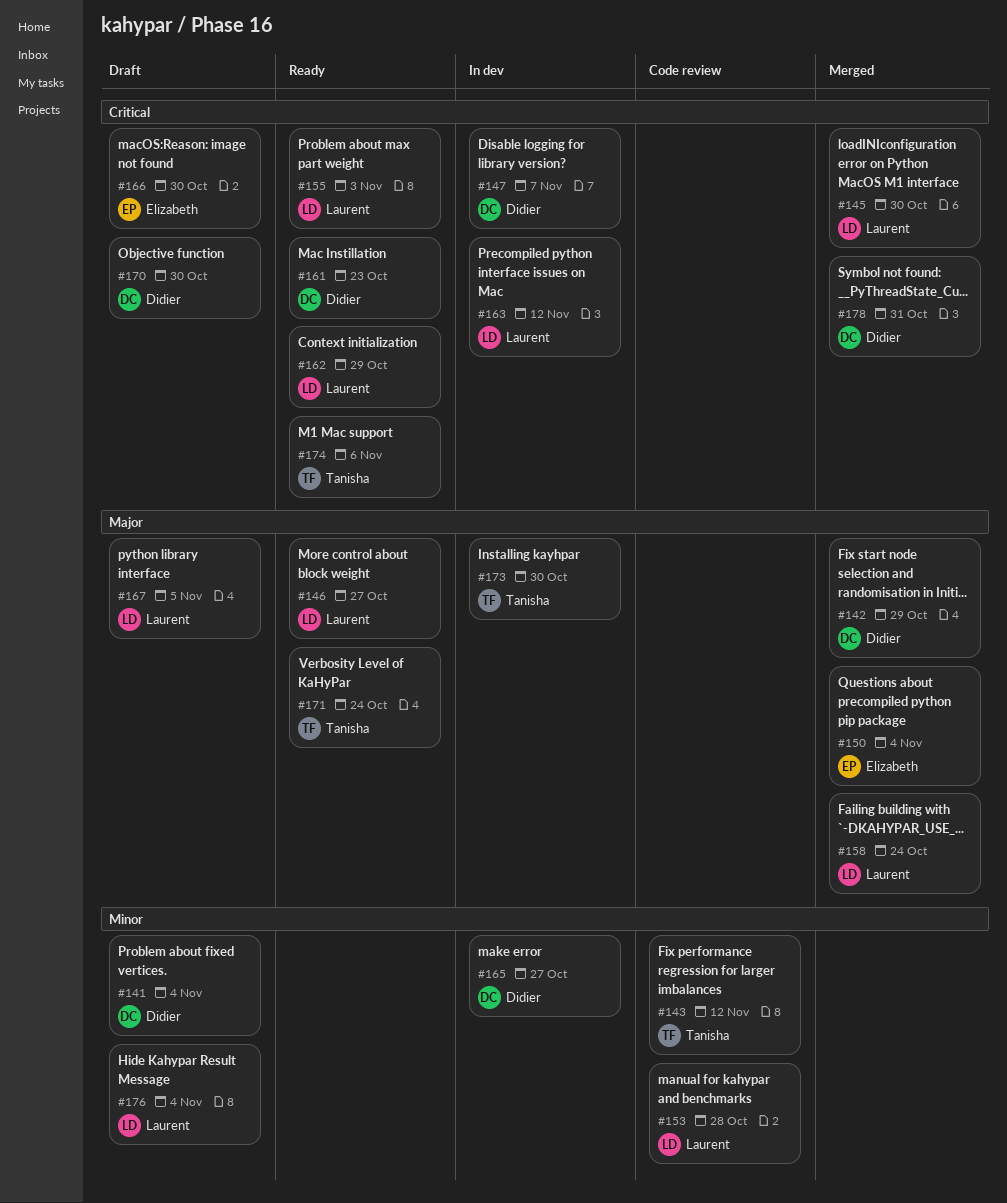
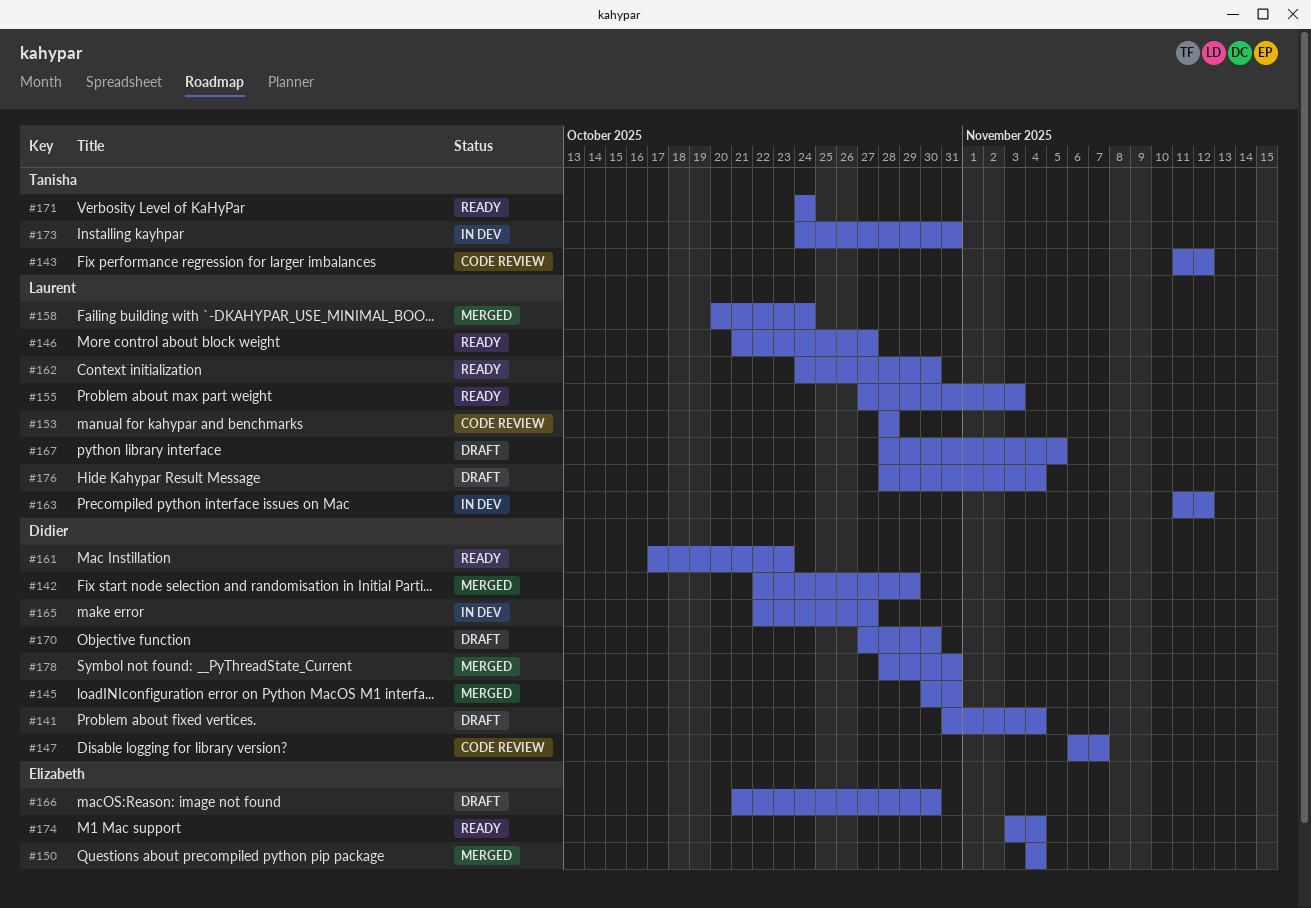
#145, owner: Laurent -> Didier
#145, due: Oct 30 -> Oct 31
#147, status: In dev -> Code review
#162, due: Oct 29 -> Oct 30
#173, due: Oct 30 -> Oct 31
#174, owner: Tanisha -> Elizabeth
#174, due: Nov 6 -> Nov 4

